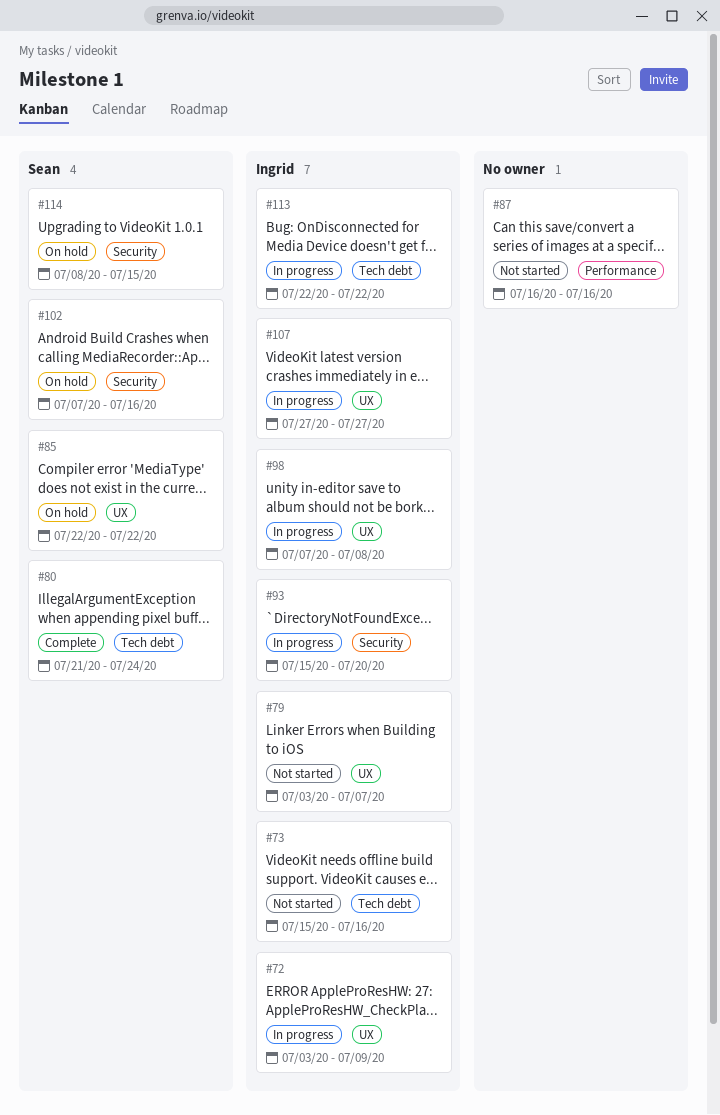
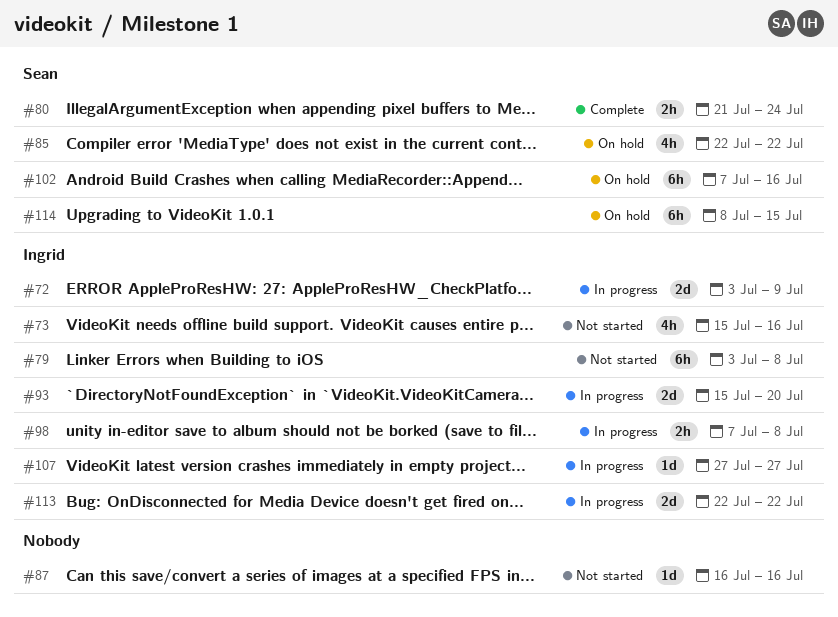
#79, due: Jul 7 -> Jul 8

